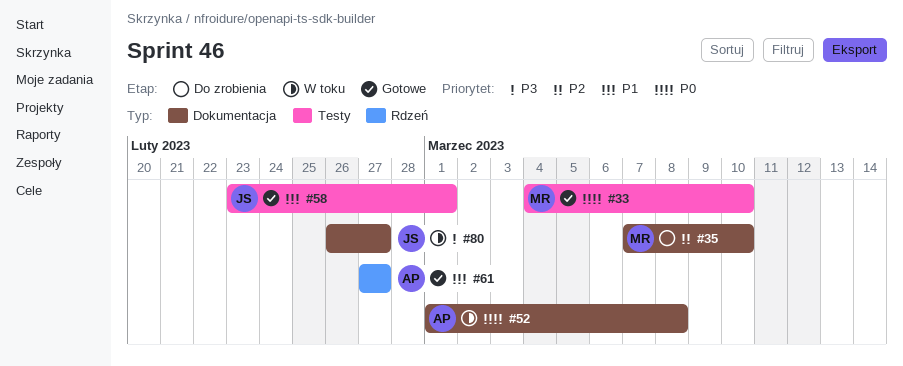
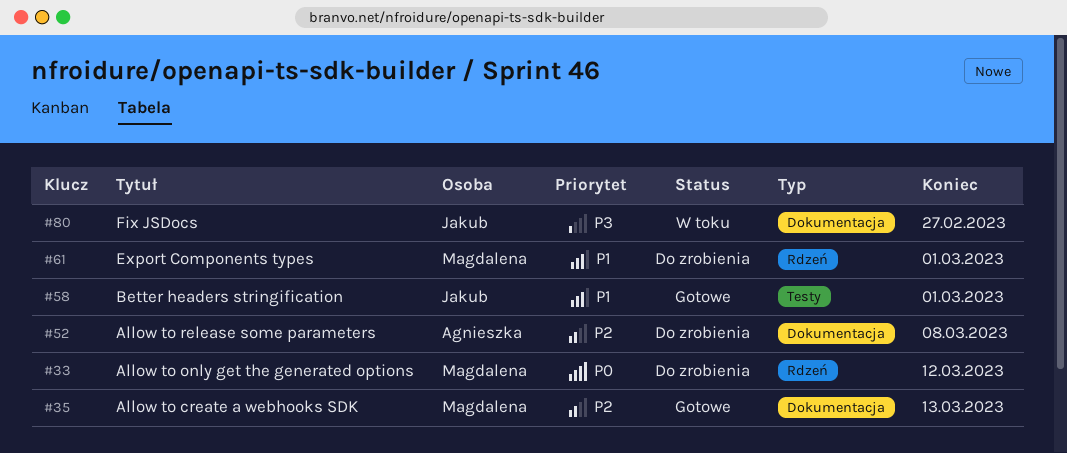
#33, status: Gotowe -> Do zrobienia
#33, label: Testy -> Rdzeń
#33, due: Mar 10 -> Mar 12
#35, status: Do zrobienia -> Gotowe
#35, due: Mar 10 -> Mar 13
#52, status: W toku -> Do zrobienia
#52, priority: P0 -> P2
#61, status: Gotowe -> Do zrobienia
#61, owner: Agnieszka -> Magdalena
#61, due: Feb 27 -> Mar 1

